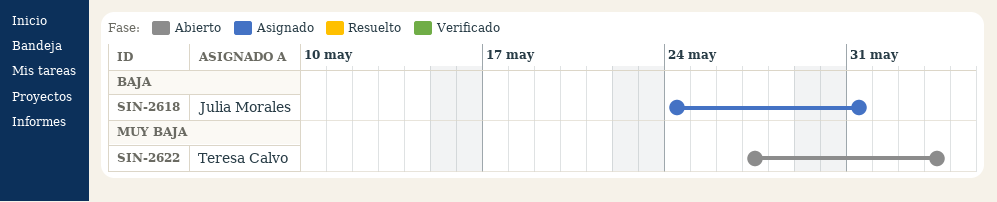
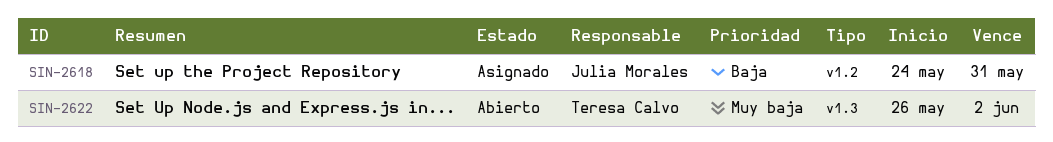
SIN-2622, start: May 27 -> May 26
SIN-2622, due: Jun 3 -> Jun 2

